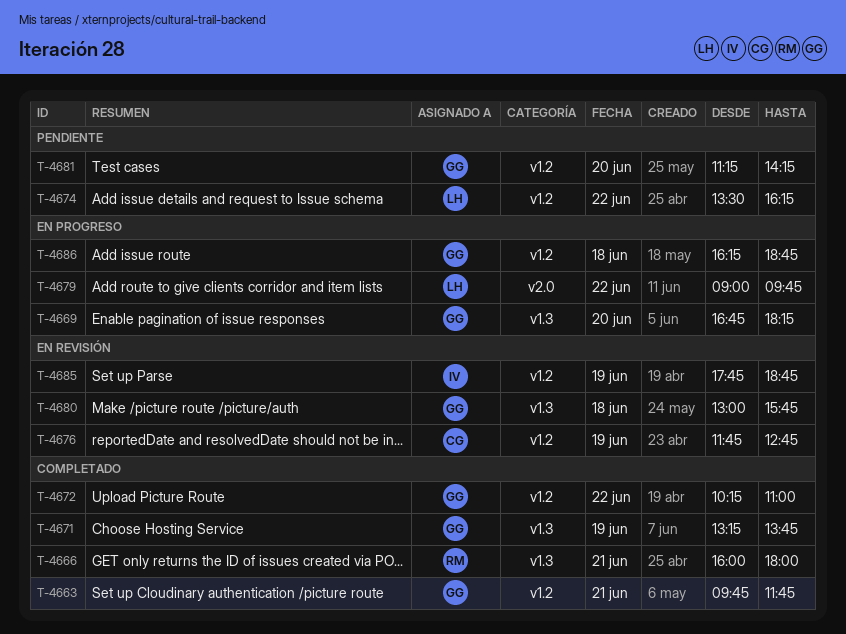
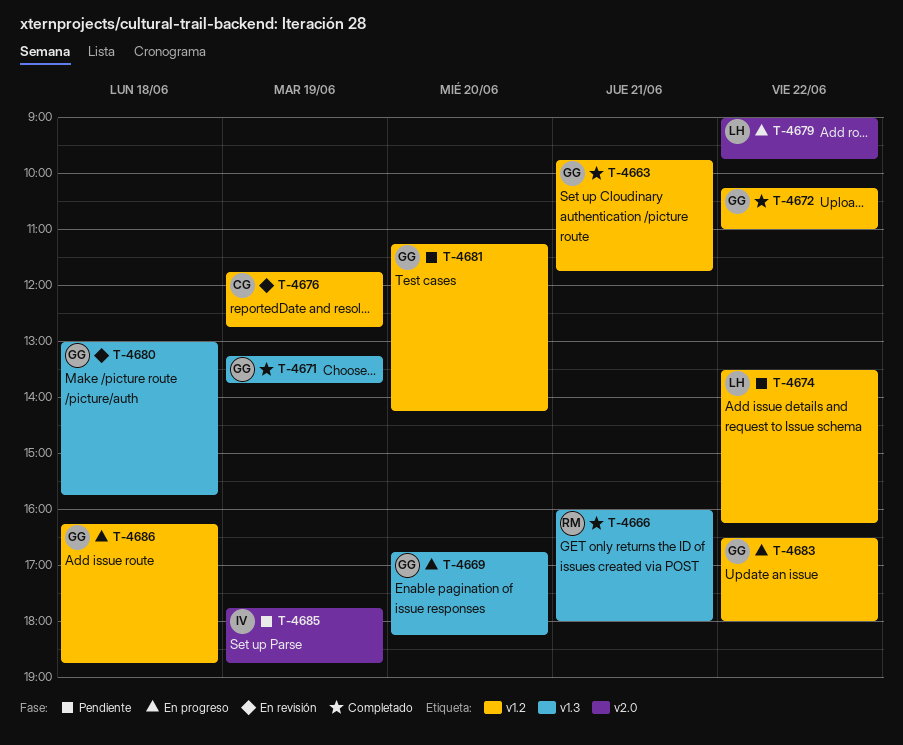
T-4683: none -> present
T-4685, status: En revisión -> Pendiente
T-4685, label: v1.2 -> v2.0

